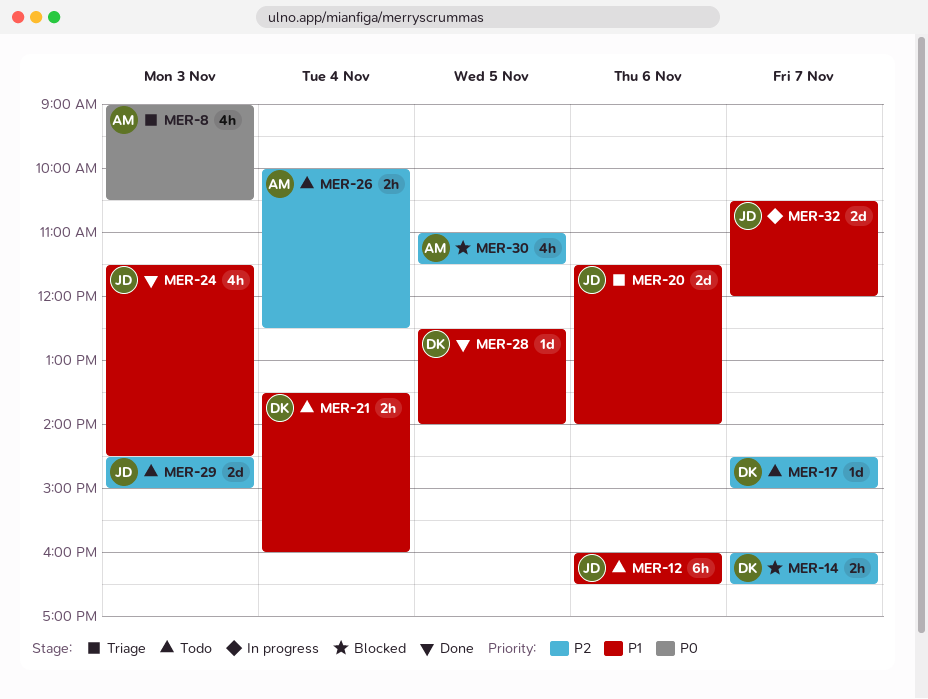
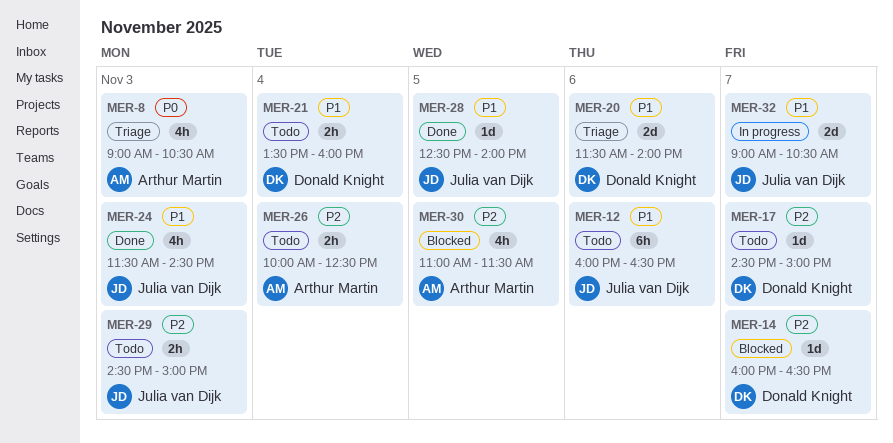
MER-14, estimate: 2h -> 1d
MER-20, owner: Julia van Dijk -> Donald Knight
MER-28, owner: Donald Knight -> Julia van Dijk
MER-29, estimate: 2d -> 2h
MER-32, begins: 10:30 -> 09:00
MER-32, ends: 12:00 -> 10:30

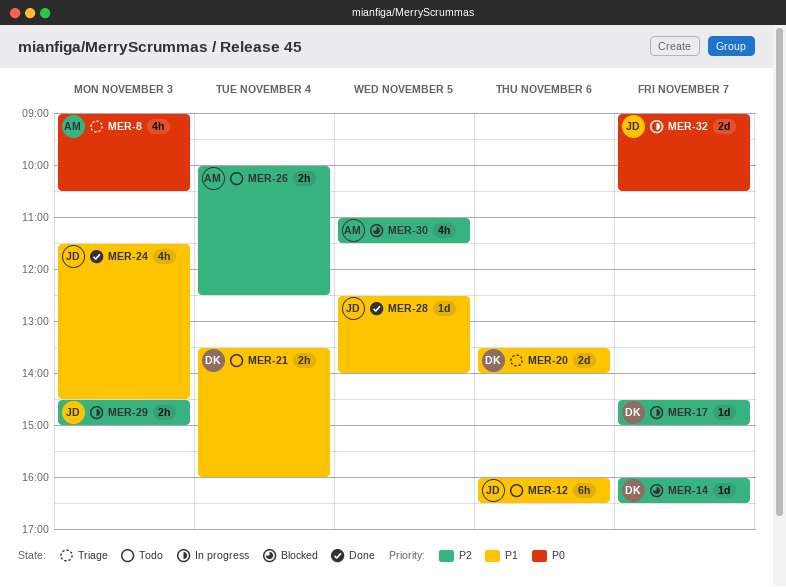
MER-17, status: Todo -> In progress
MER-20, begins: 11:30 -> 13:30
MER-29, status: Todo -> In progress
MER-32, priority: P1 -> P0

